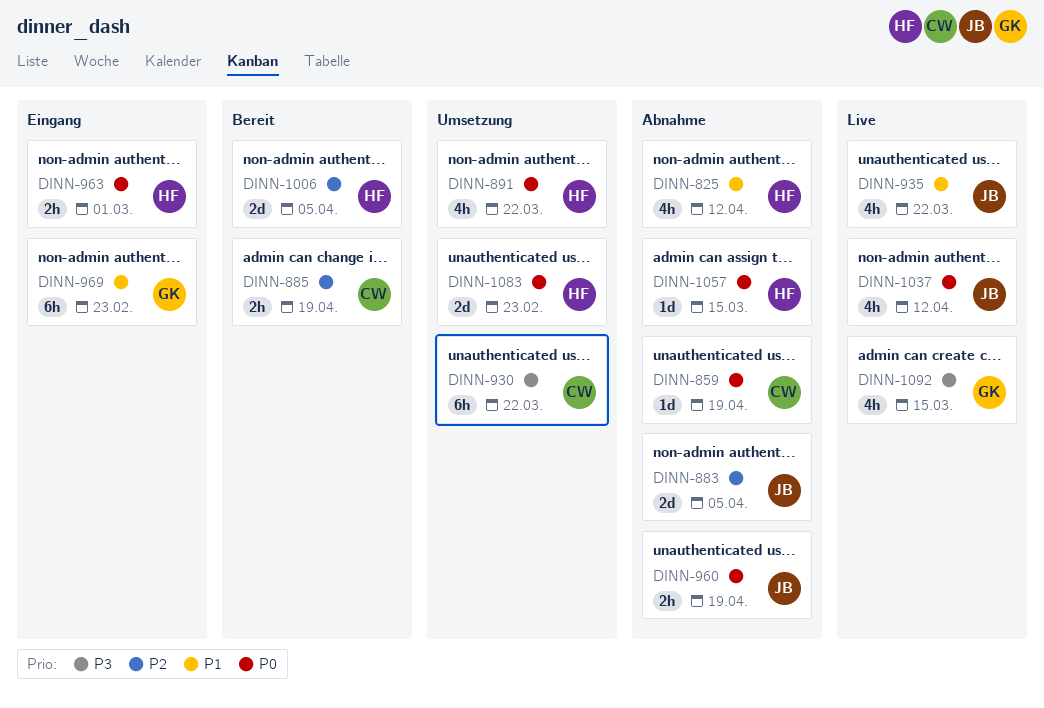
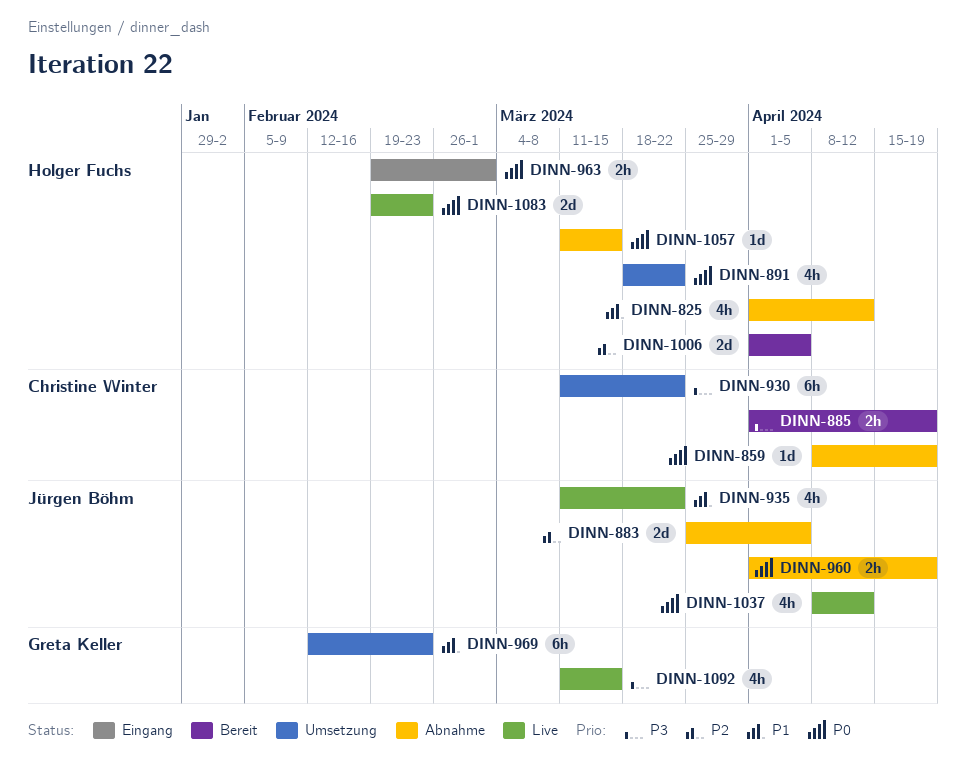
DINN-885, priority: P2 -> P3
DINN-969, status: Eingang -> Umsetzung
DINN-1083, status: Umsetzung -> Live

